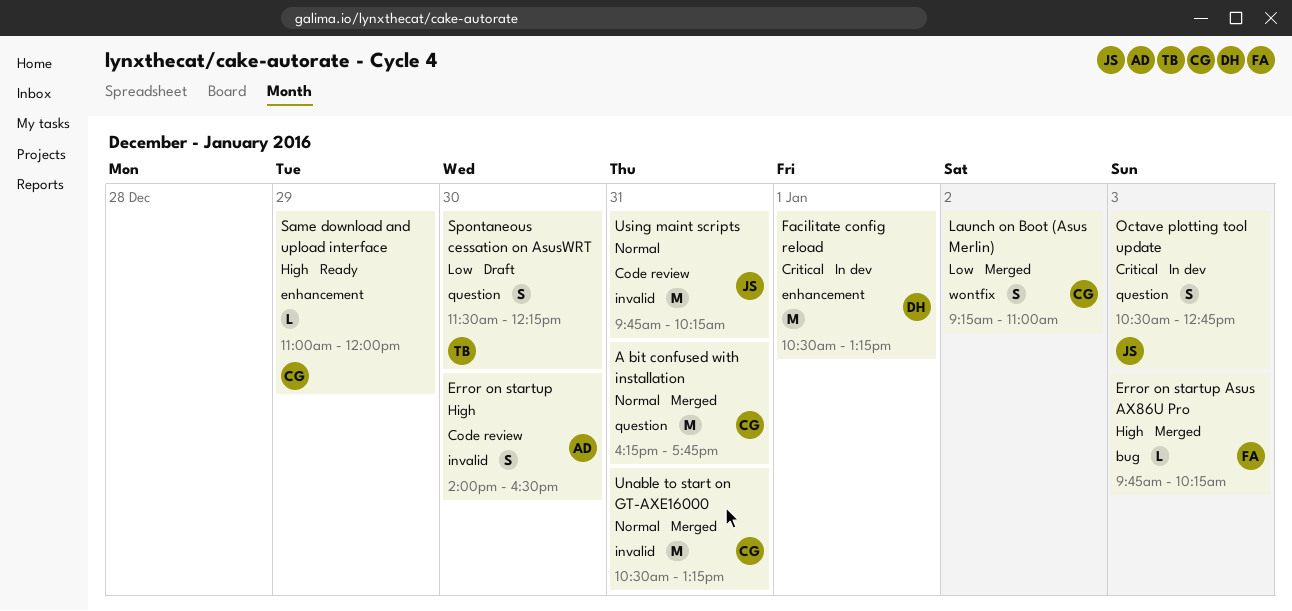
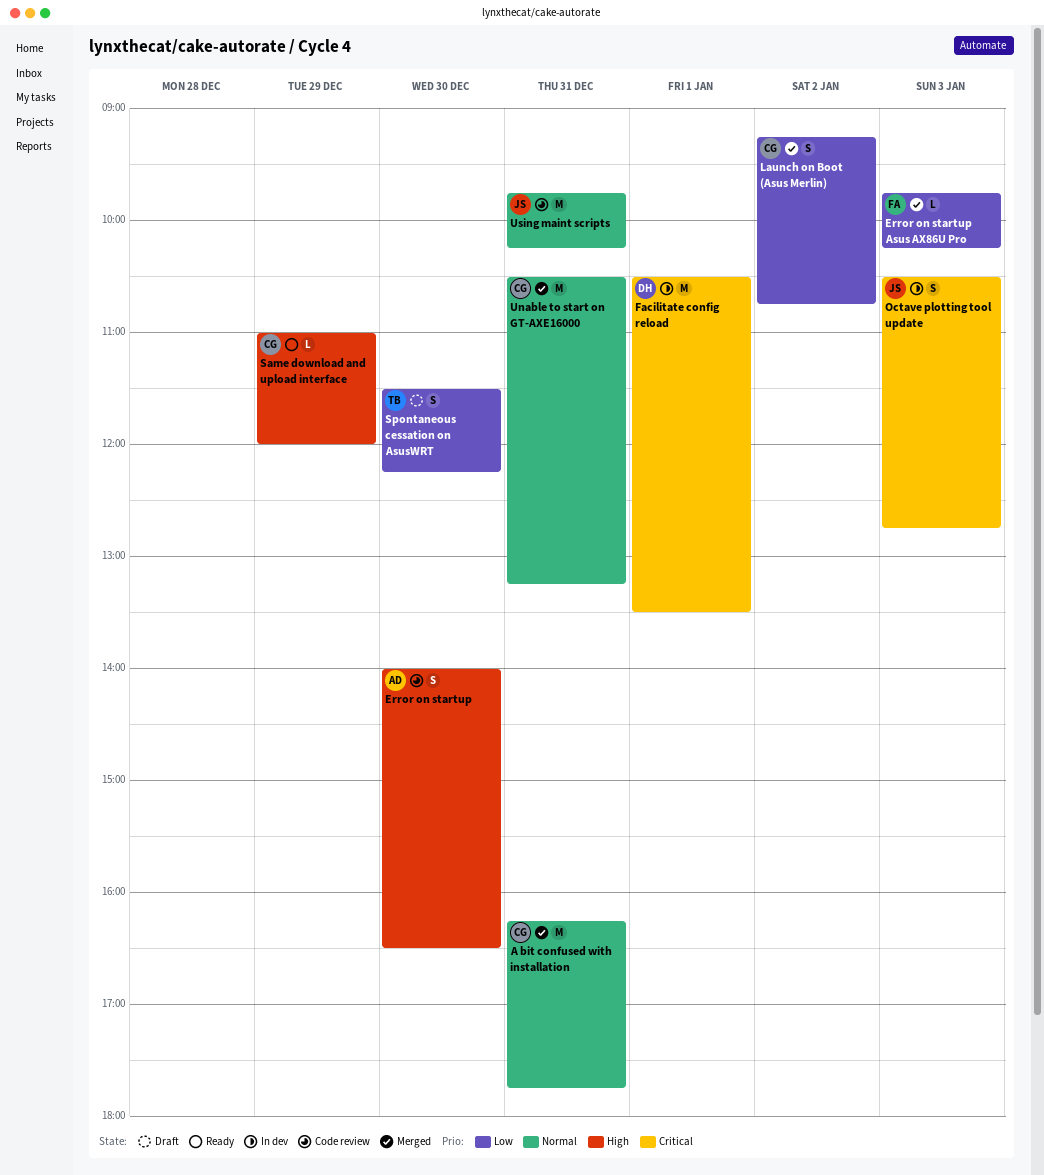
Error on startup Asus AX86U Pro, priority: High -> Low
Facilitate config reload, ends: 13:15 -> 13:30
Launch on Boot (Asus Merlin), ends: 11:00 -> 10:45

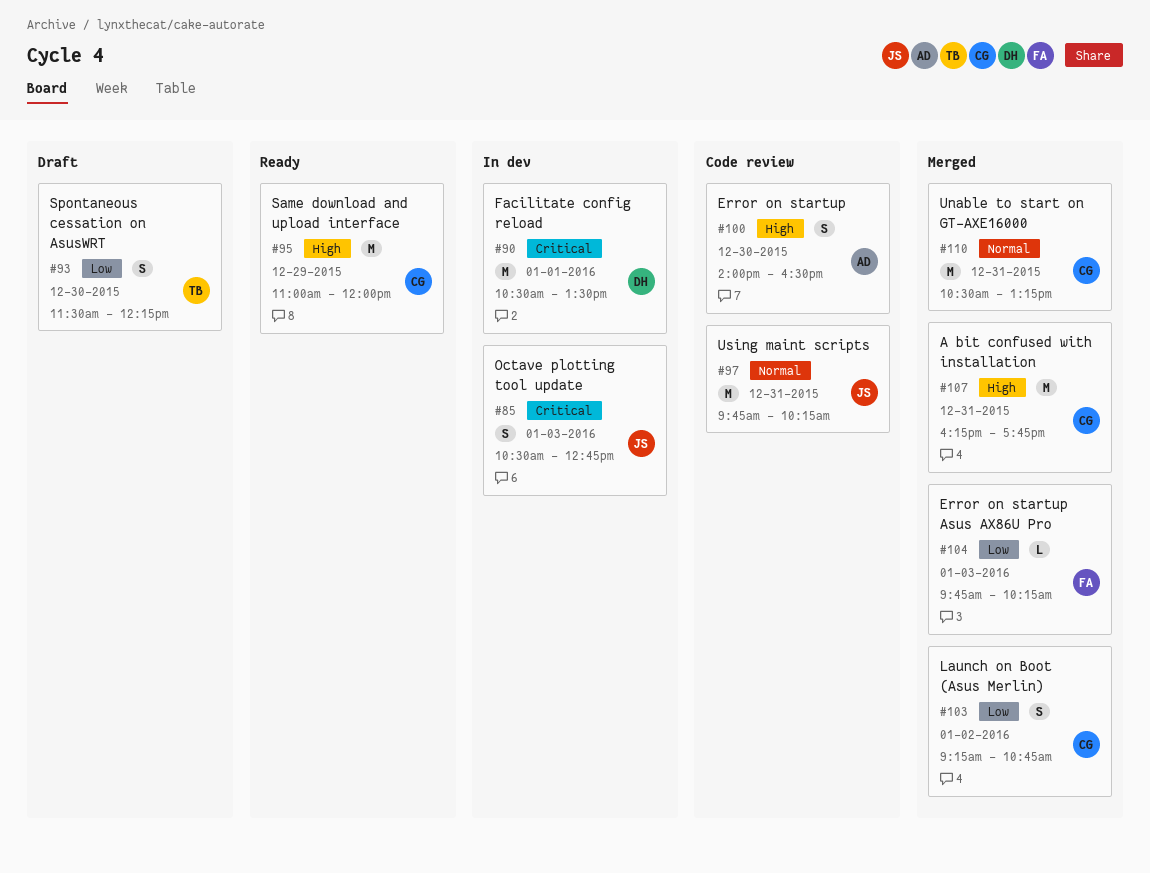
A bit confused with installation, priority: Normal -> High
Same download and upload interface, estimate: L -> M

